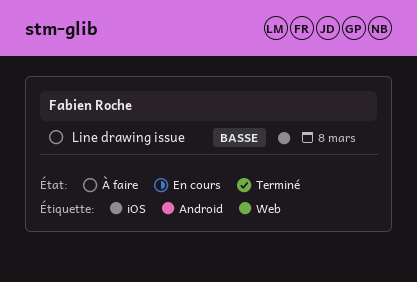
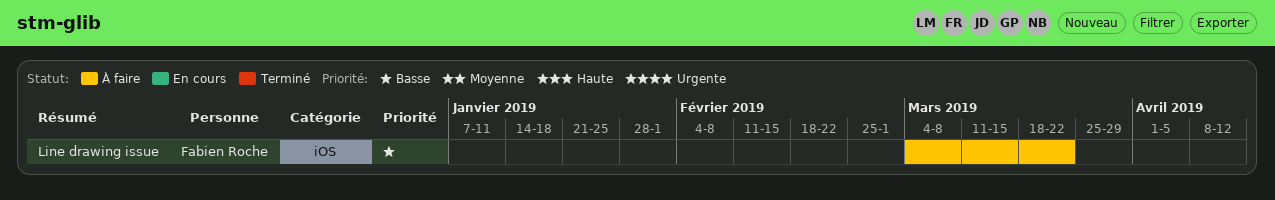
Line drawing issue, due: Mar 8 -> Mar 22

